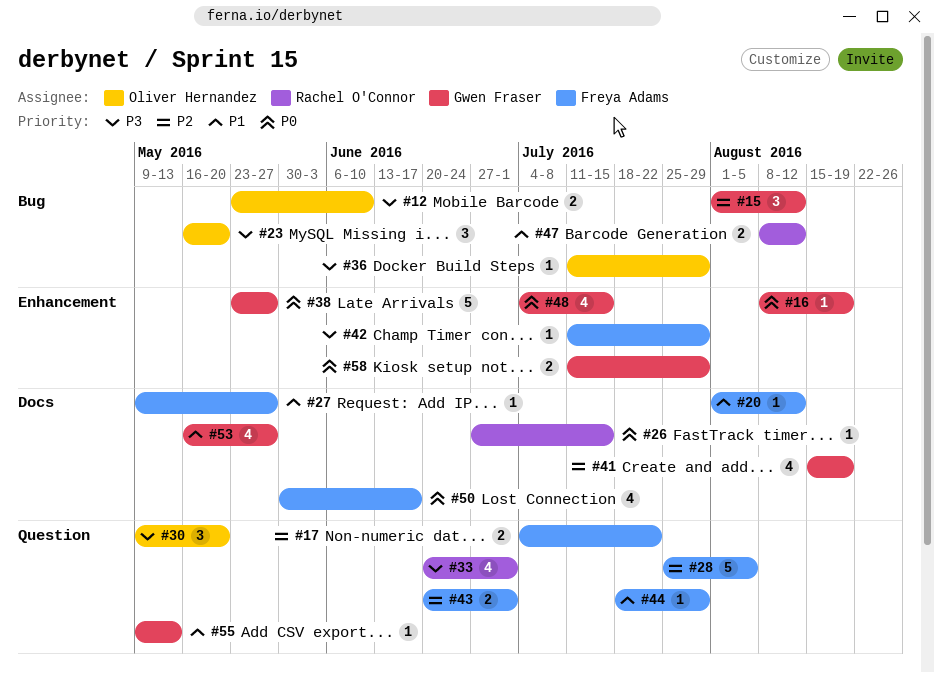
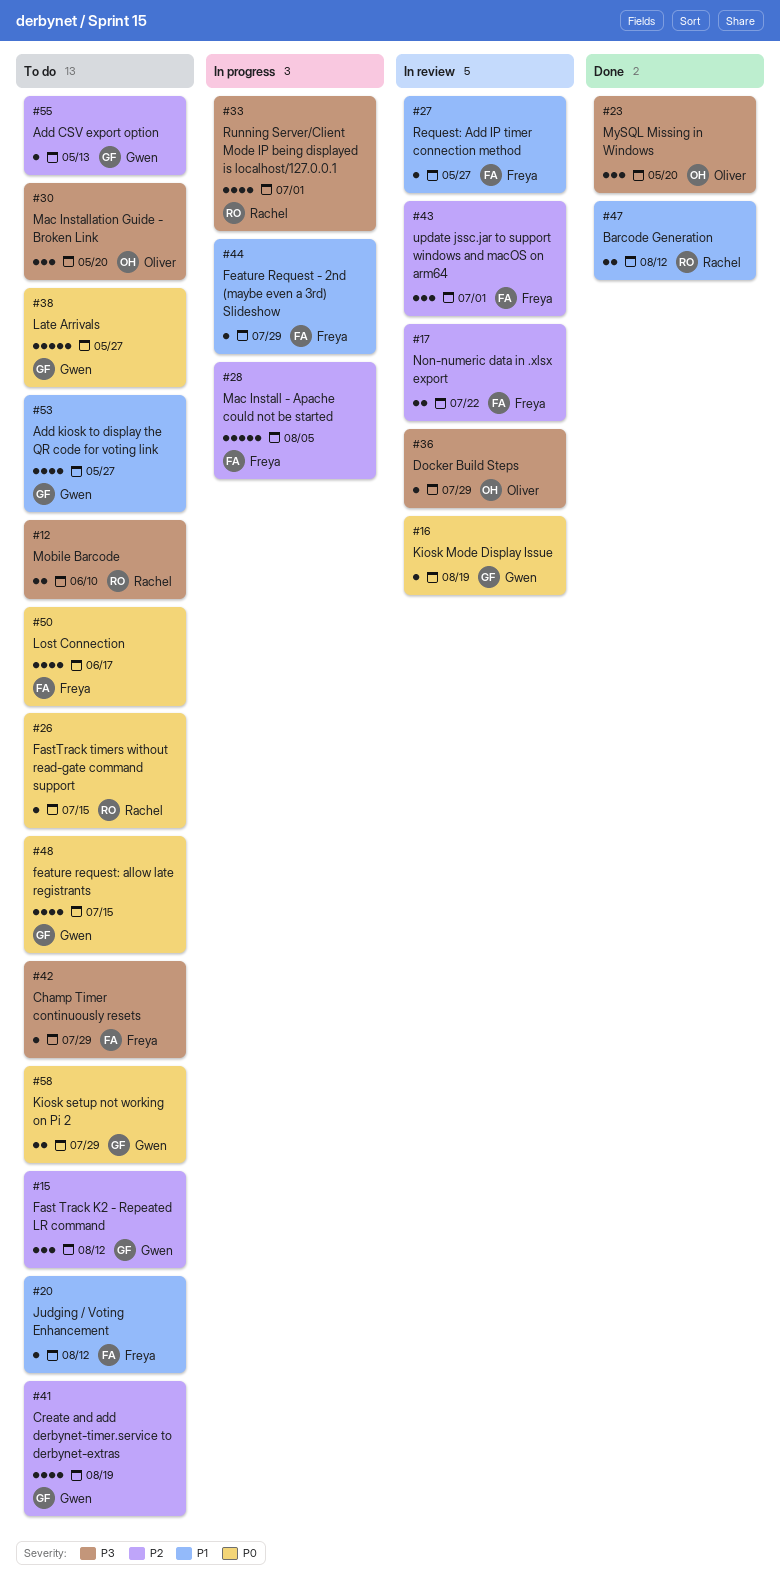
#12, owner: Oliver Hernandez -> Rachel O'Connor
#43, estimate: 2 -> 3
#55, priority: P1 -> P2

